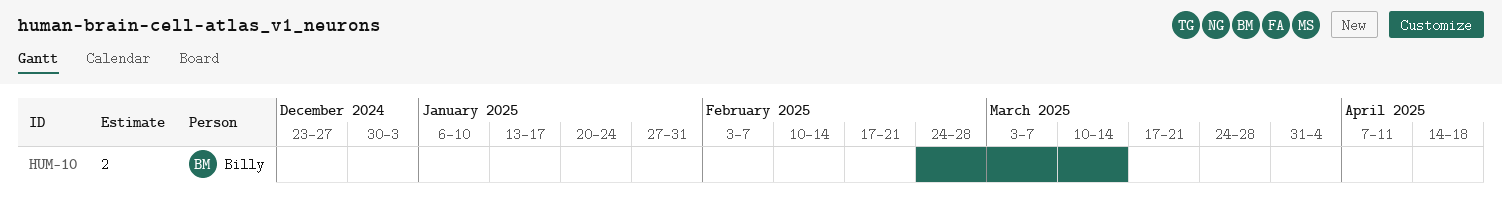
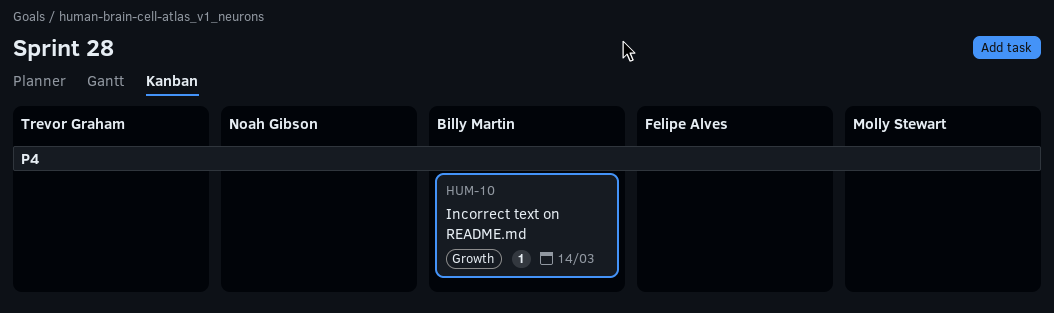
HUM-10, estimate: 2 -> 1

